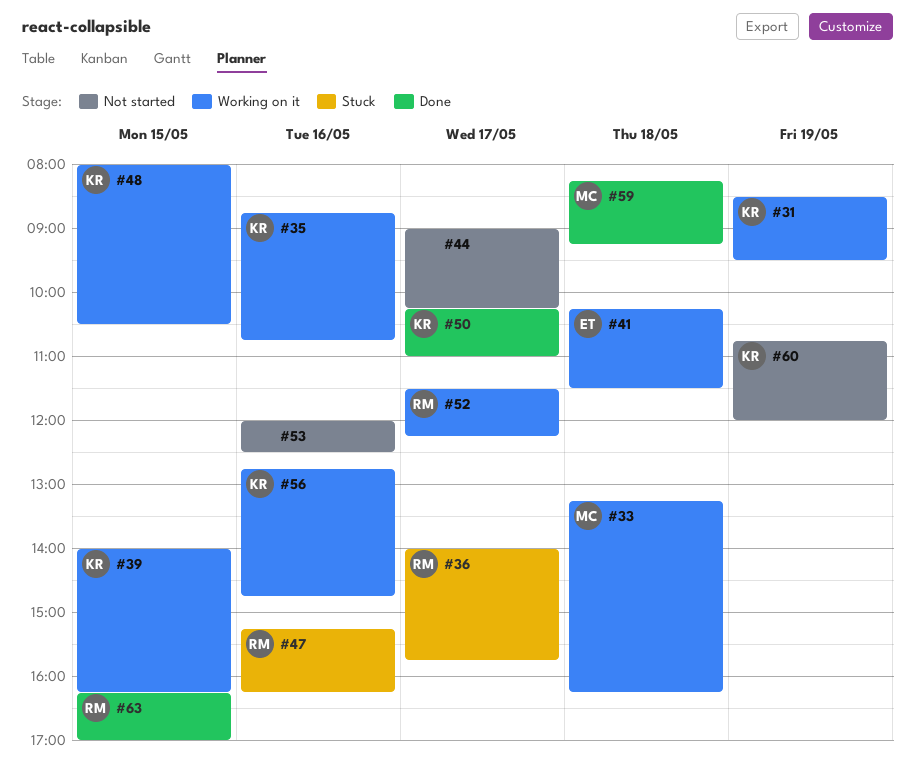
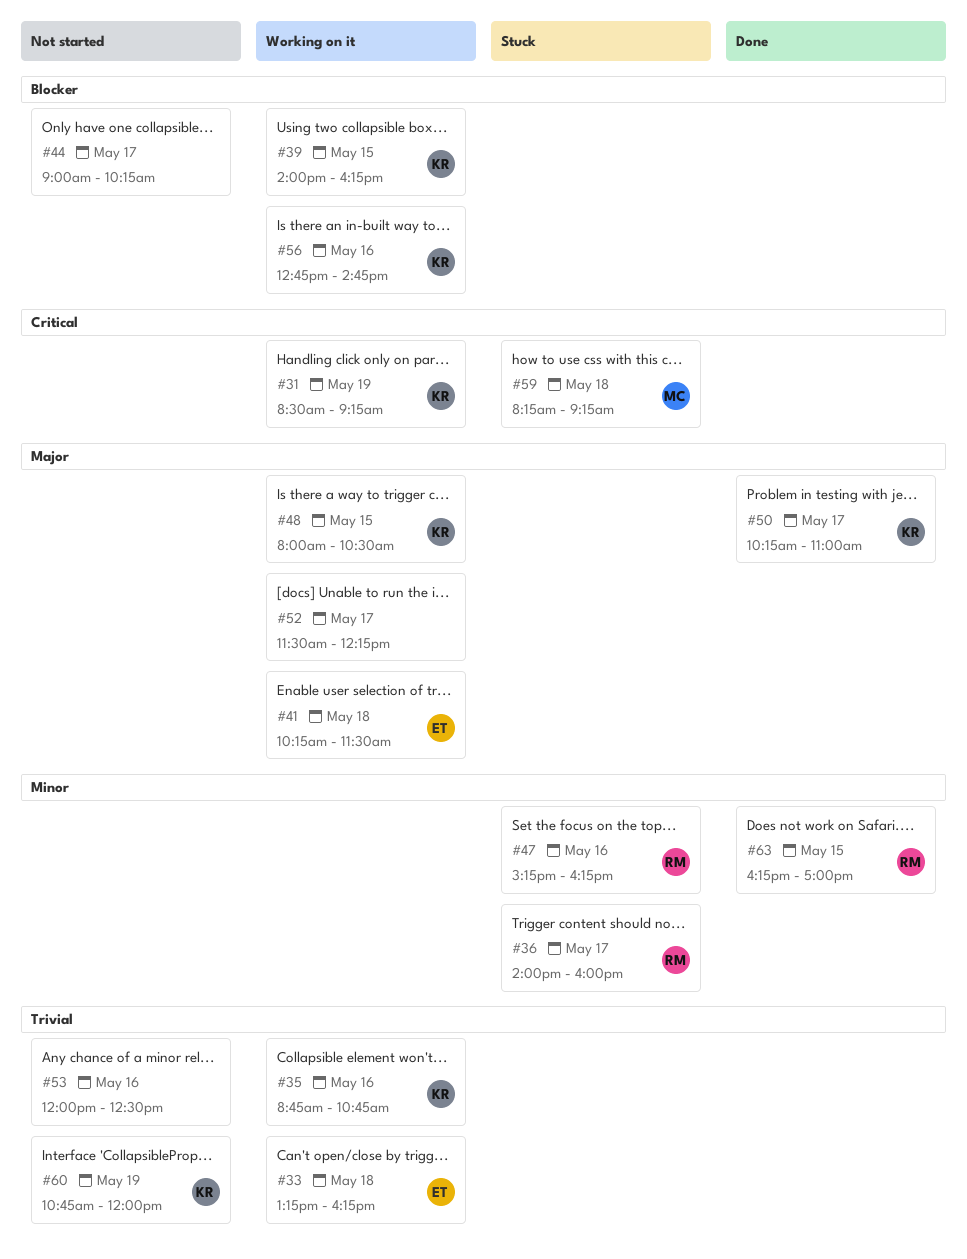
#31, ends: 09:30 -> 09:15
#33, owner: MC -> ET
#36, ends: 15:45 -> 16:00
#52, owner: RM -> none
#59, status: Done -> Stuck

